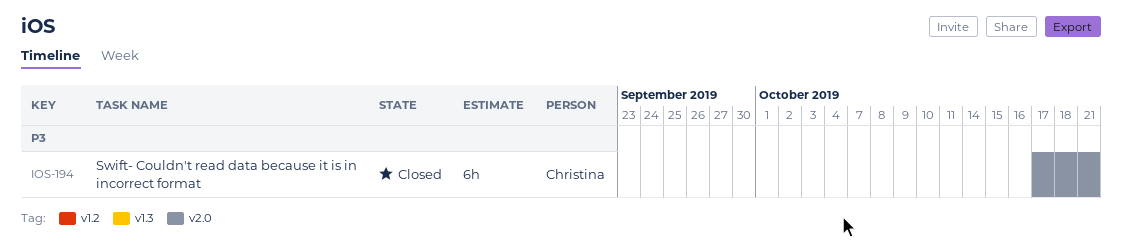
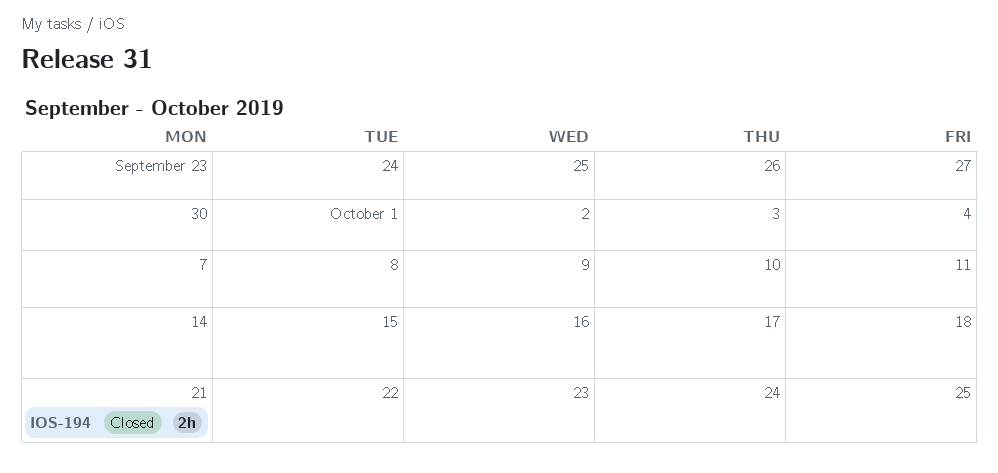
IOS-194, estimate: 6h -> 2h

